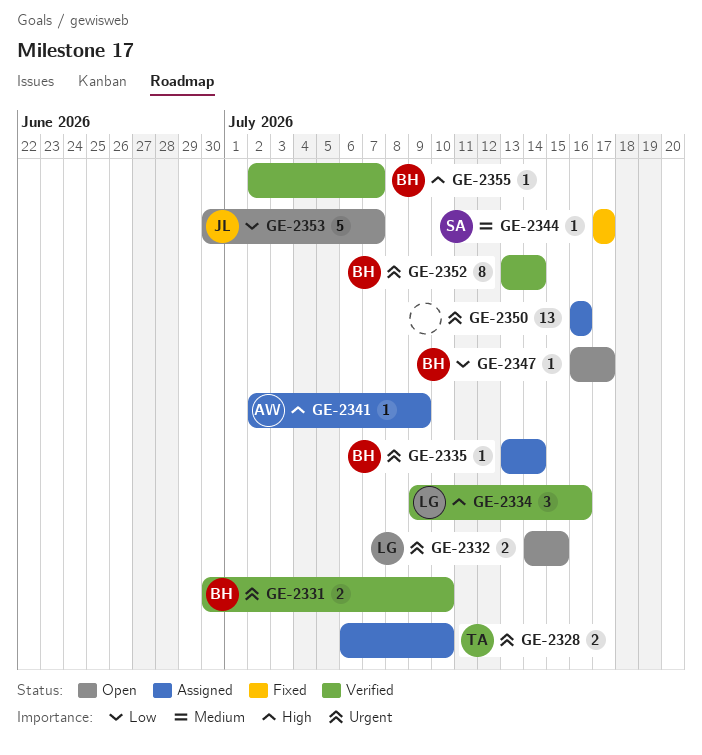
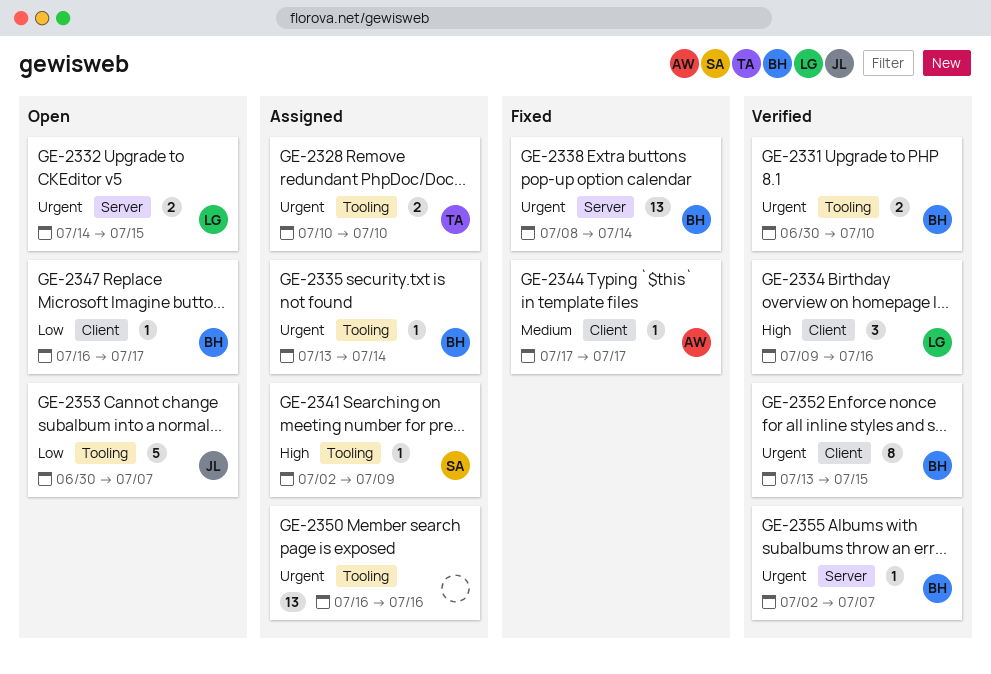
GE-2328, start: Jul 6 -> Jul 10
GE-2338: none -> present
GE-2341, owner: AW -> SA
GE-2344, owner: SA -> AW
GE-2352, due: Jul 14 -> Jul 15
GE-2355, priority: High -> Urgent

